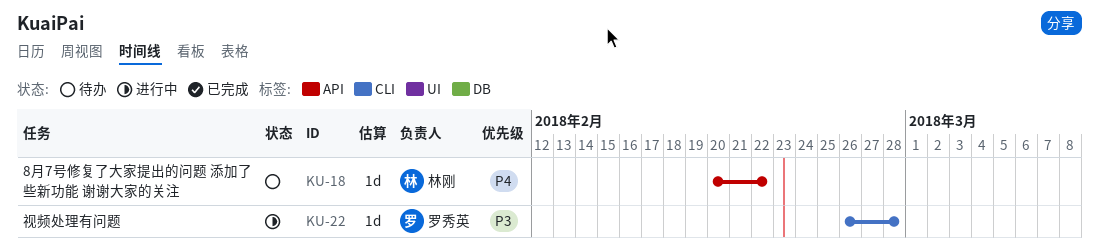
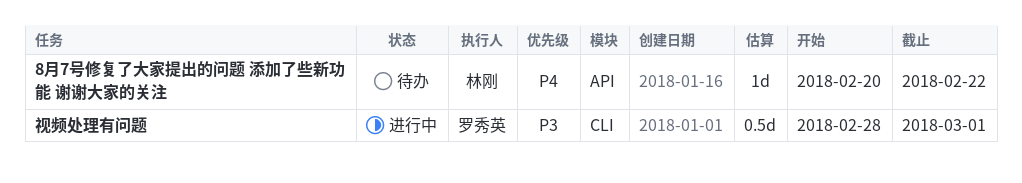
视频处理有问题, estimate: 1d -> 0.5d
视频处理有问题, start: Feb 26 -> Feb 28
视频处理有问题, due: Feb 28 -> Mar 1

